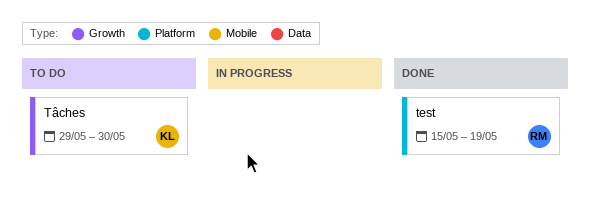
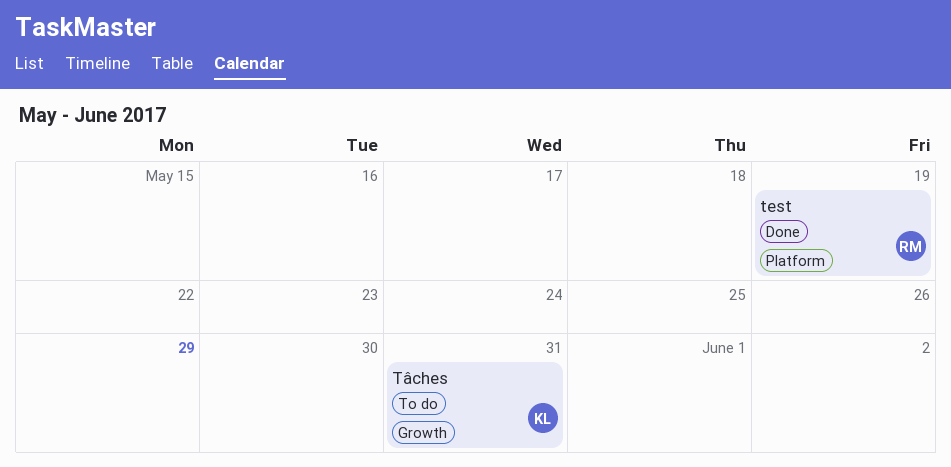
Tâches, due: May 30 -> May 31

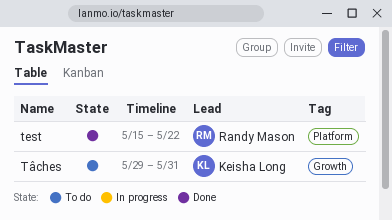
test, due: May 19 -> May 22

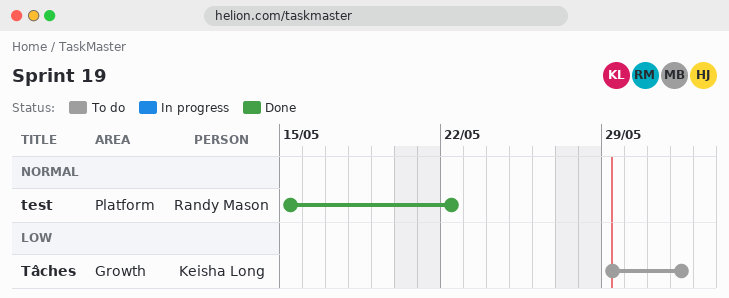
Tâches, due: May 31 -> Jun 1

